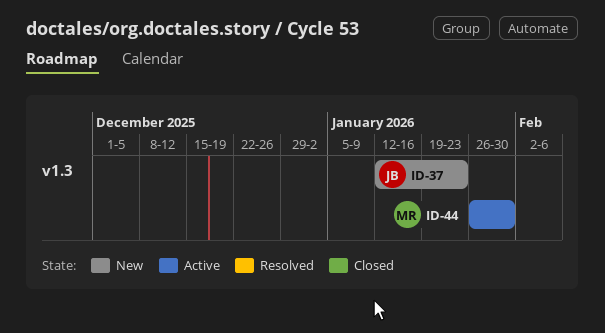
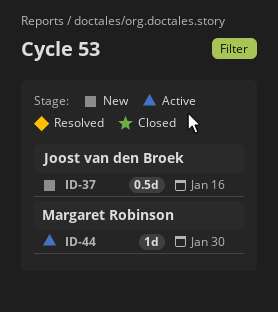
ID-37, due: Jan 23 -> Jan 16

